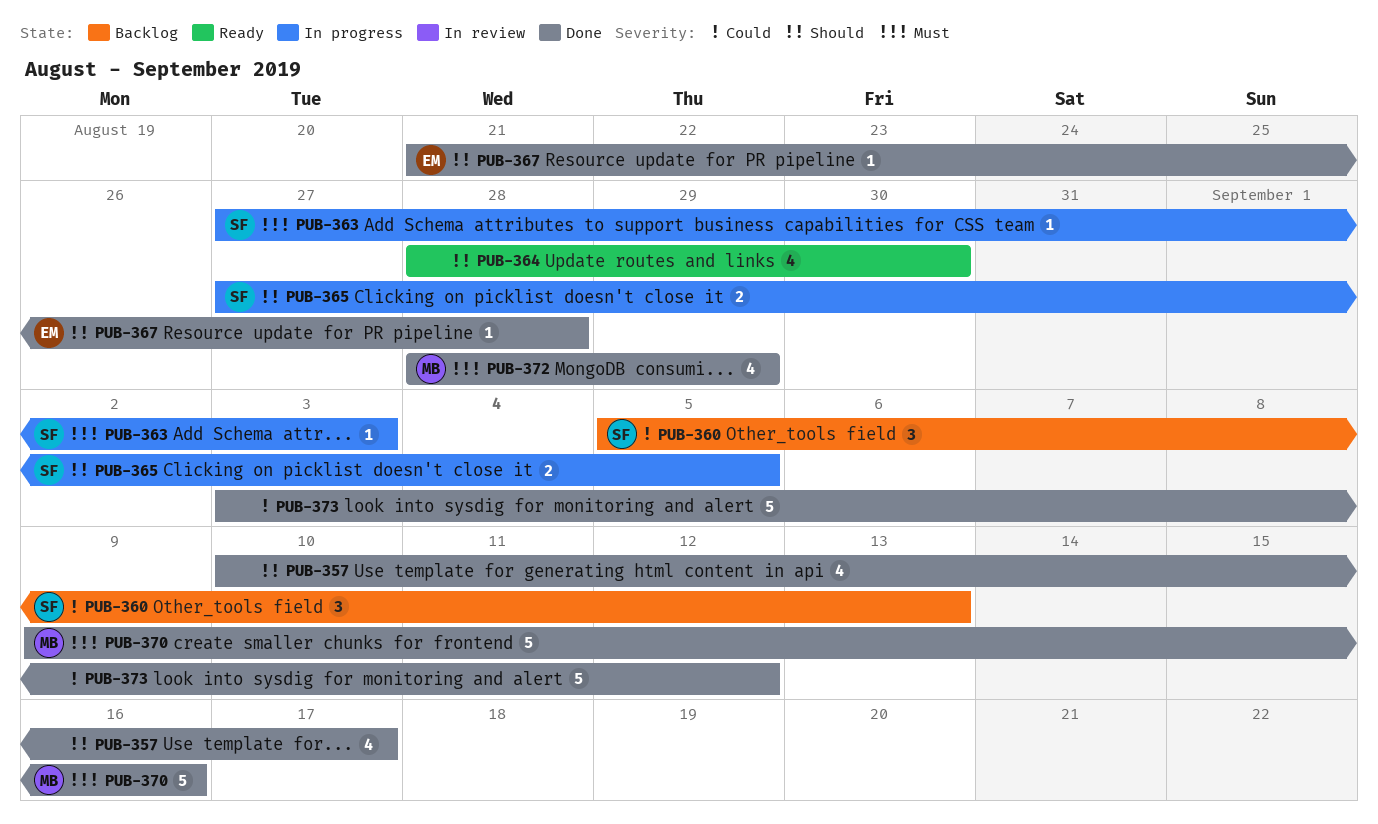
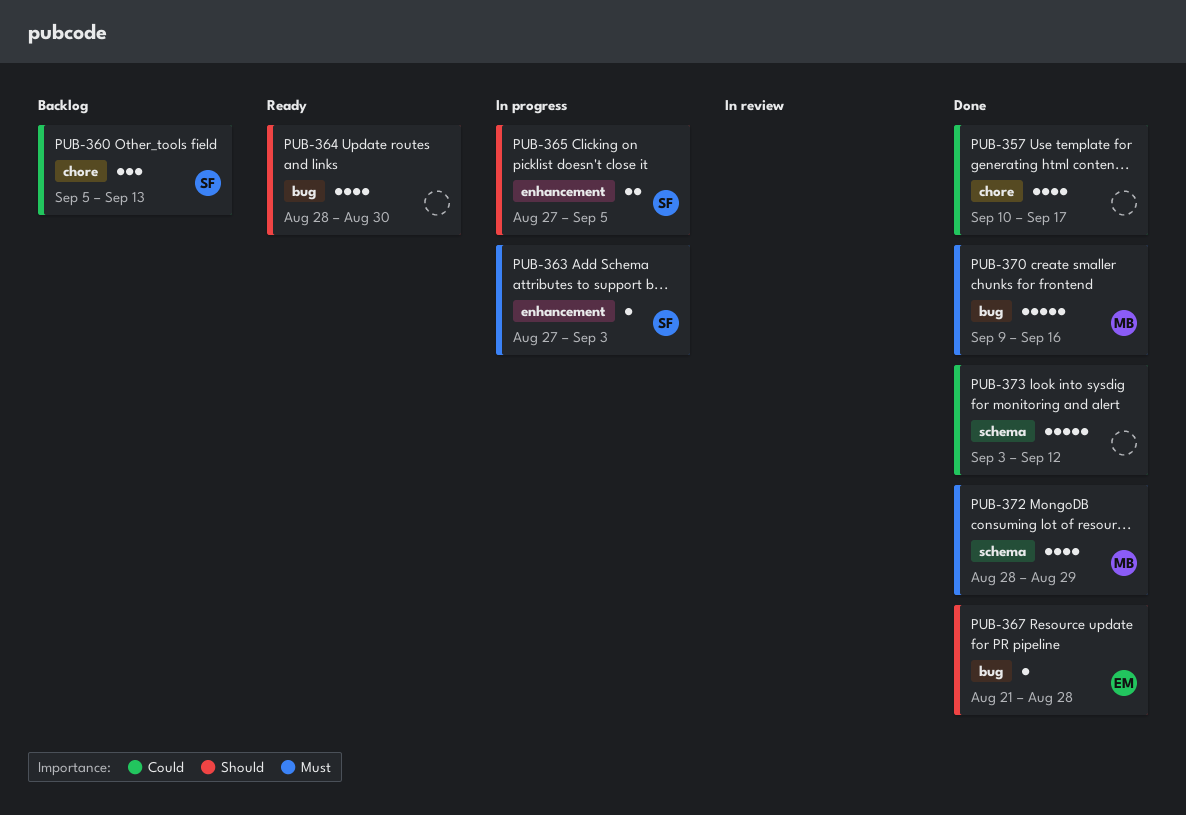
PUB-357, priority: Should -> Could

